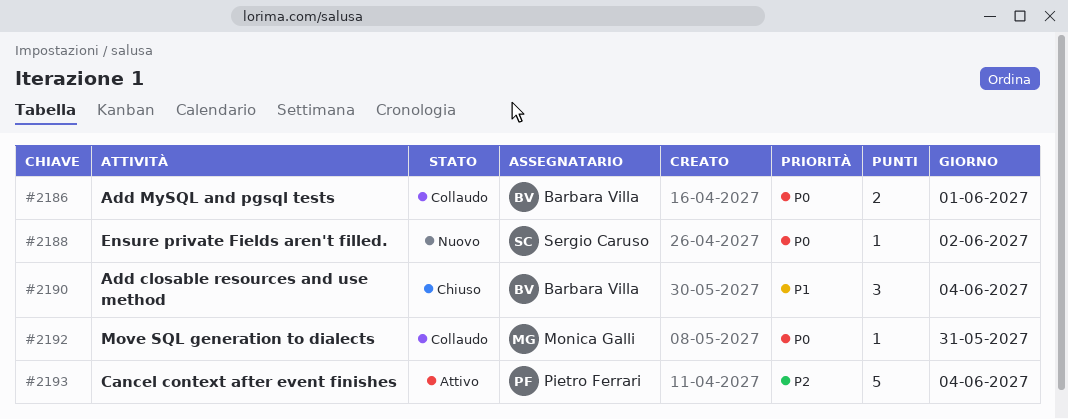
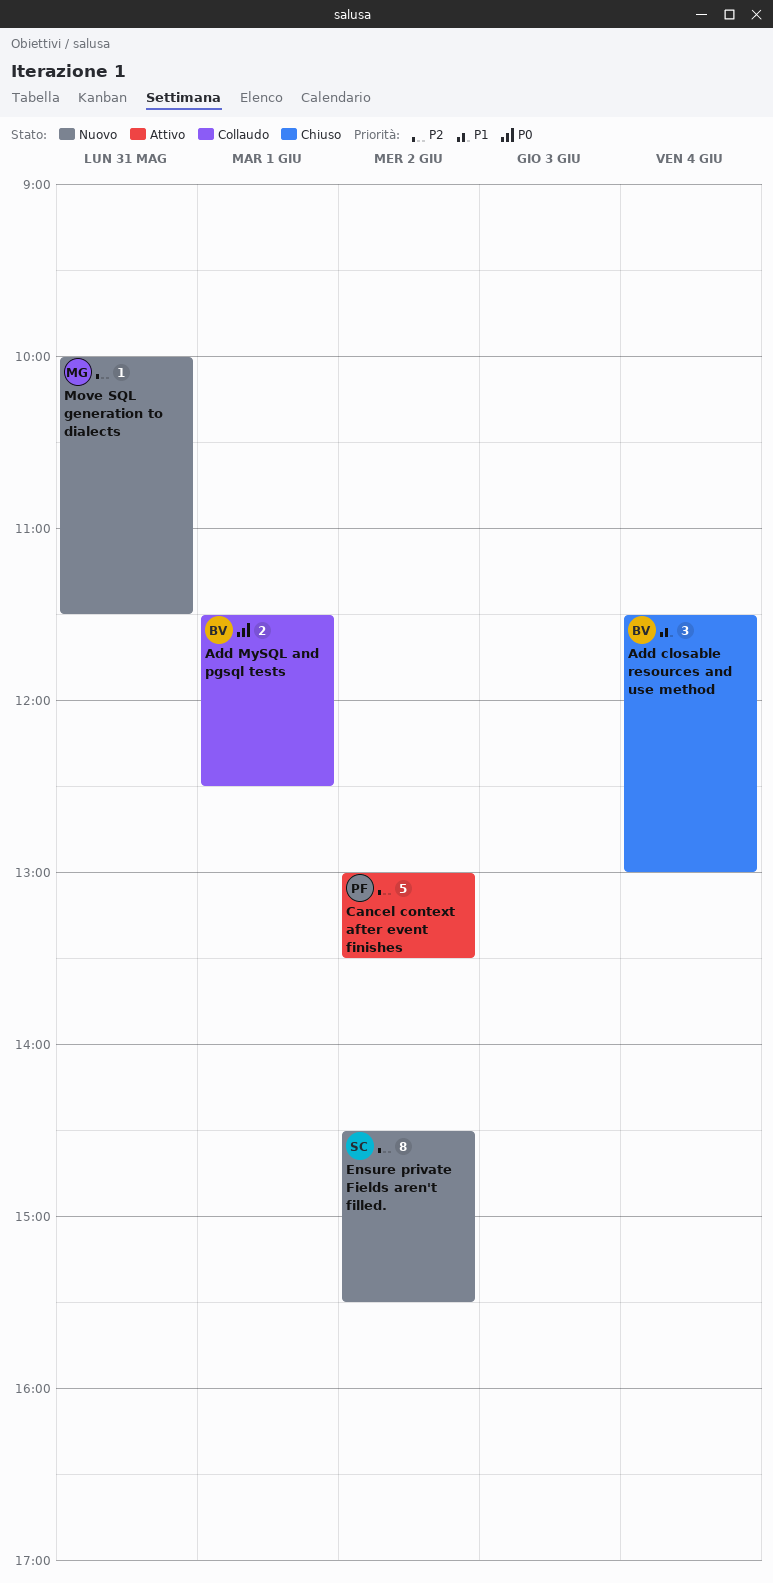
Cancel context after event finishes, day: Jun 4 -> Jun 2
Ensure private Fields aren't filled., priority: P0 -> P2
Ensure private Fields aren't filled., estimate: 1 -> 8
Move SQL generation to dialects, status: Collaudo -> Nuovo
Move SQL generation to dialects, priority: P0 -> P2

